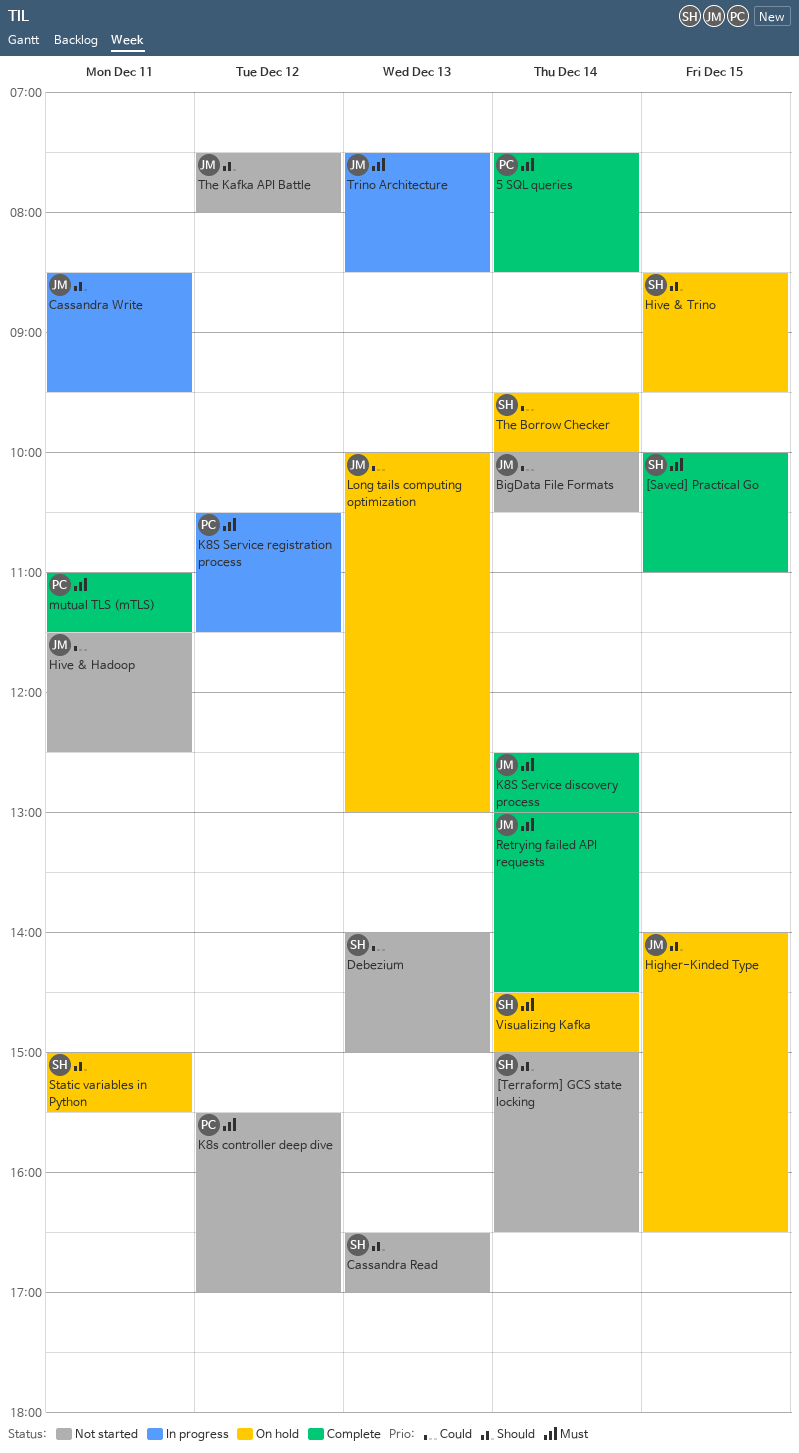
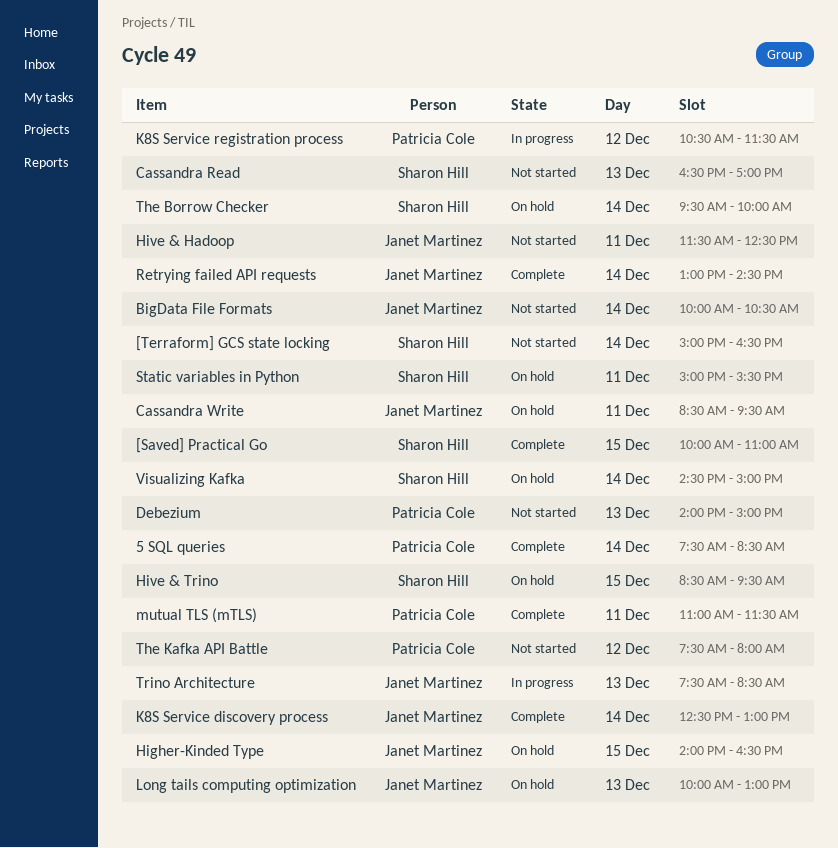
Cassandra Write, status: In progress -> On hold
Debezium, owner: Sharon Hill -> Patricia Cole
K8s controller deep dive: present -> none
The Kafka API Battle, owner: Janet Martinez -> Patricia Cole

